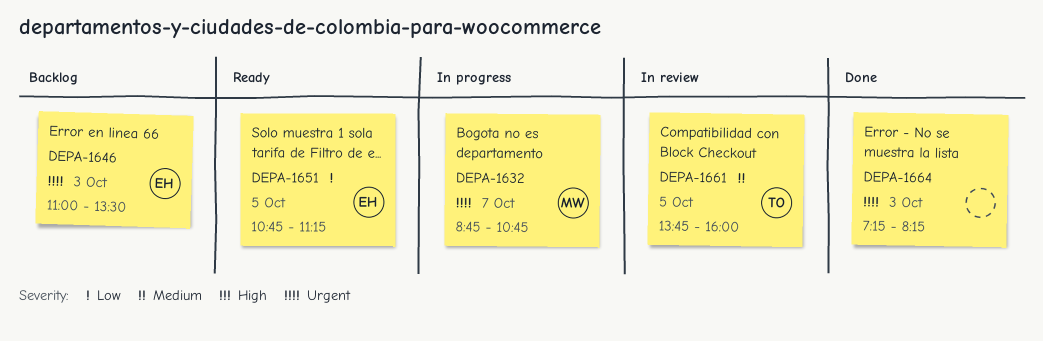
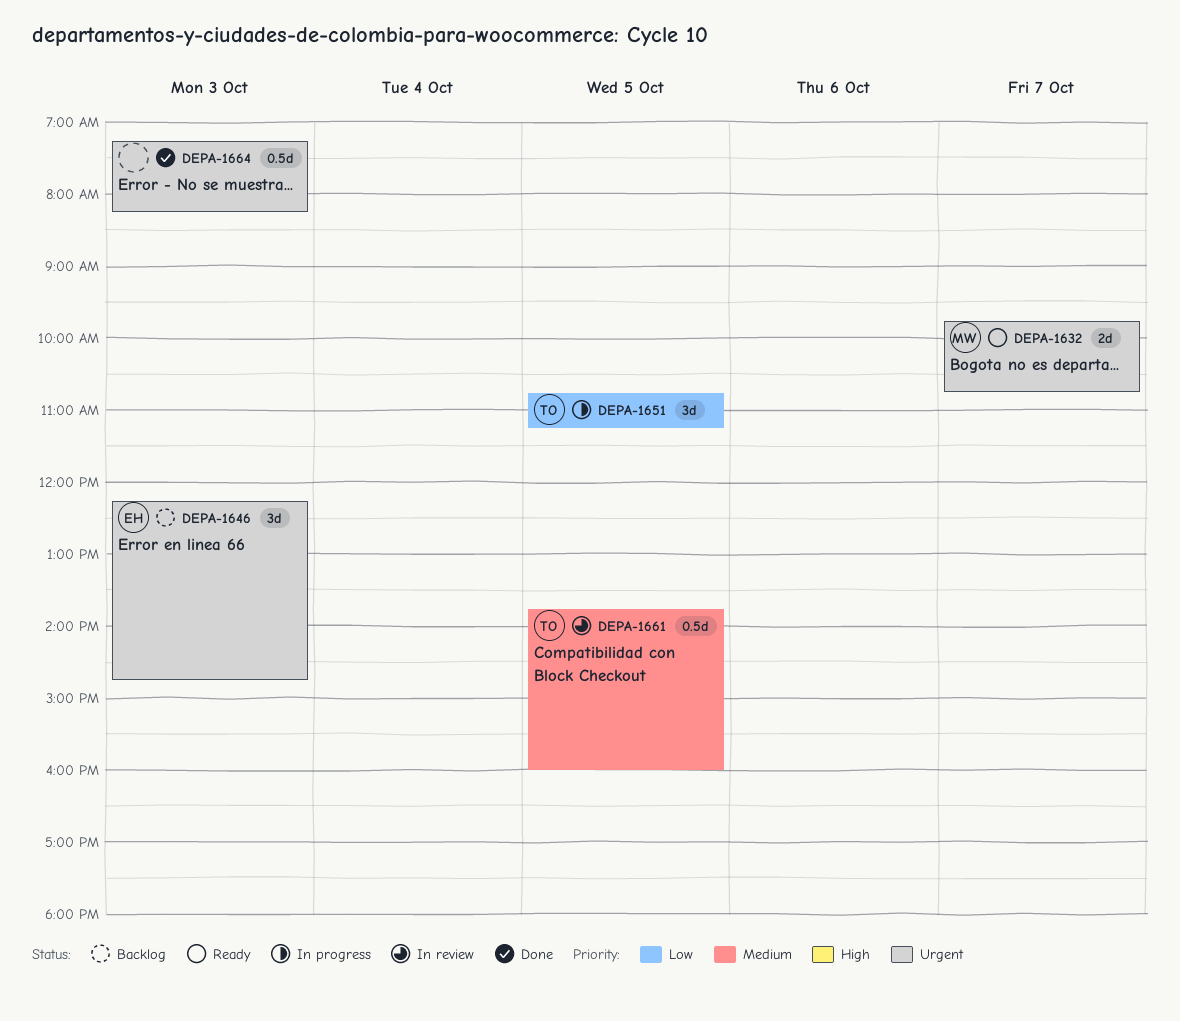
DEPA-1632, status: In progress -> Ready
DEPA-1632, begins: 08:45 -> 09:45
DEPA-1646, begins: 11:00 -> 12:15
DEPA-1646, ends: 13:30 -> 14:45
DEPA-1651, status: Ready -> In progress
DEPA-1651, owner: EH -> TO

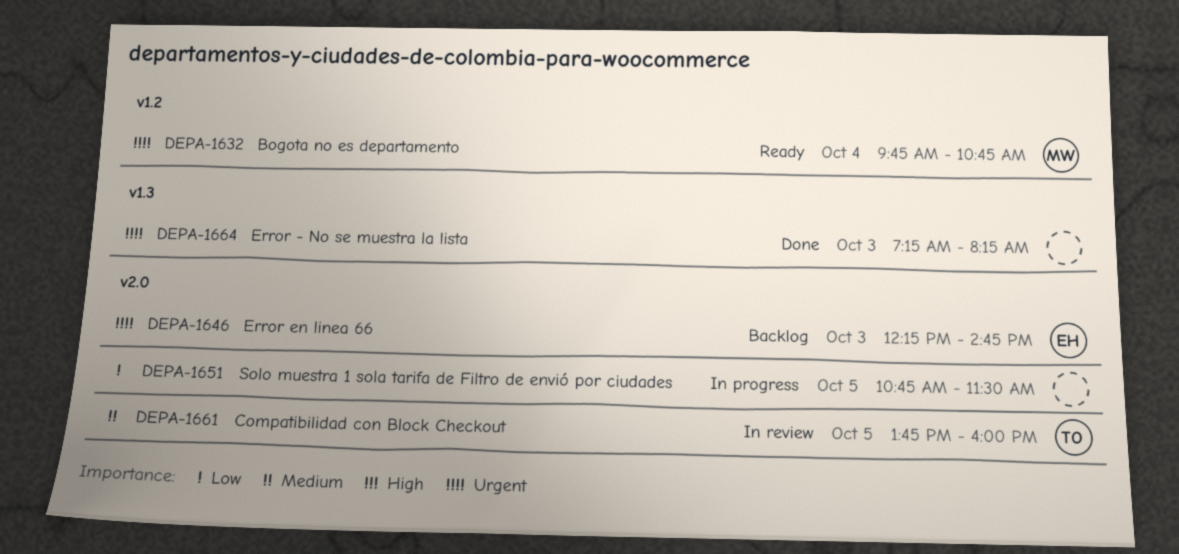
DEPA-1632, day: Oct 7 -> Oct 4
DEPA-1651, owner: TO -> none
DEPA-1651, ends: 11:15 -> 11:30

